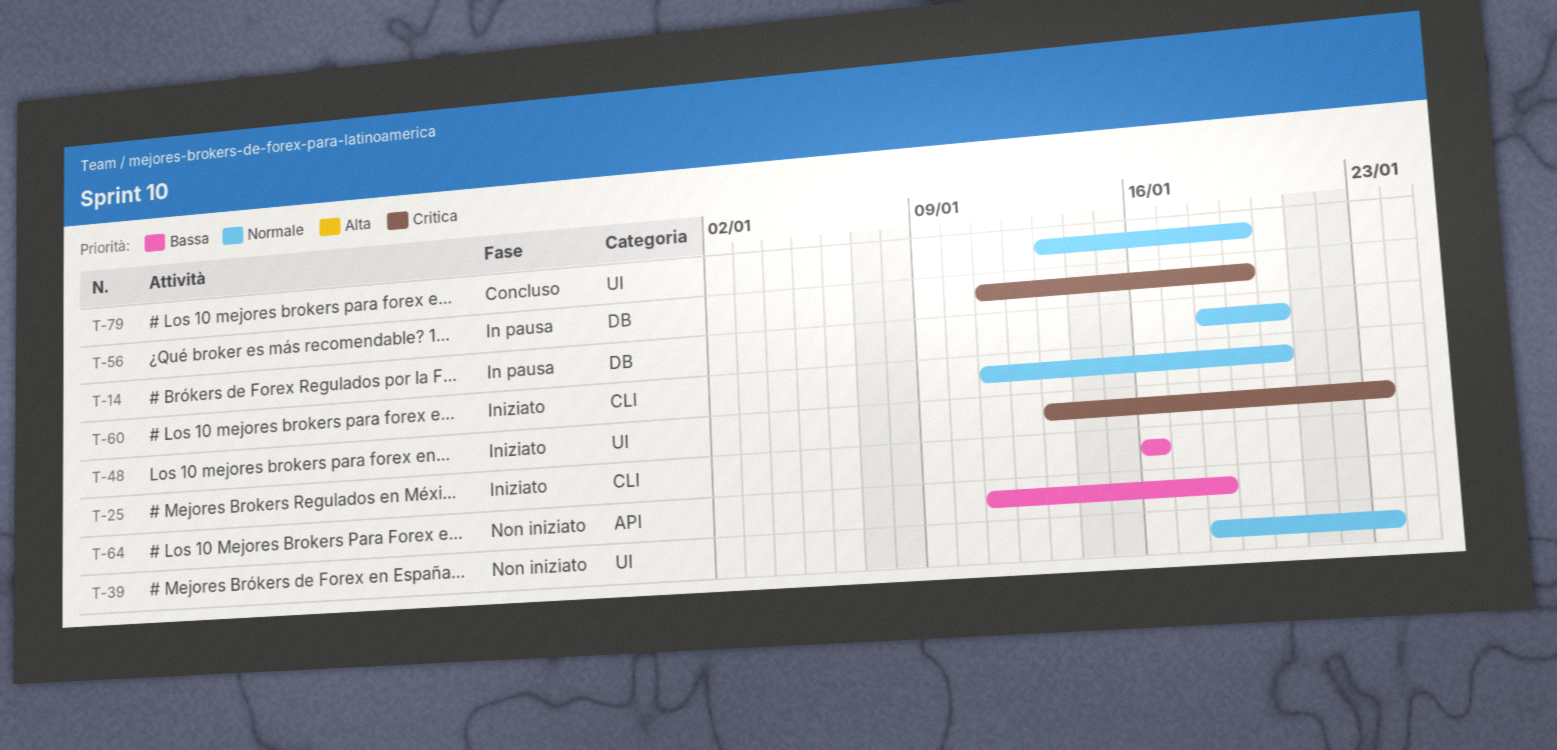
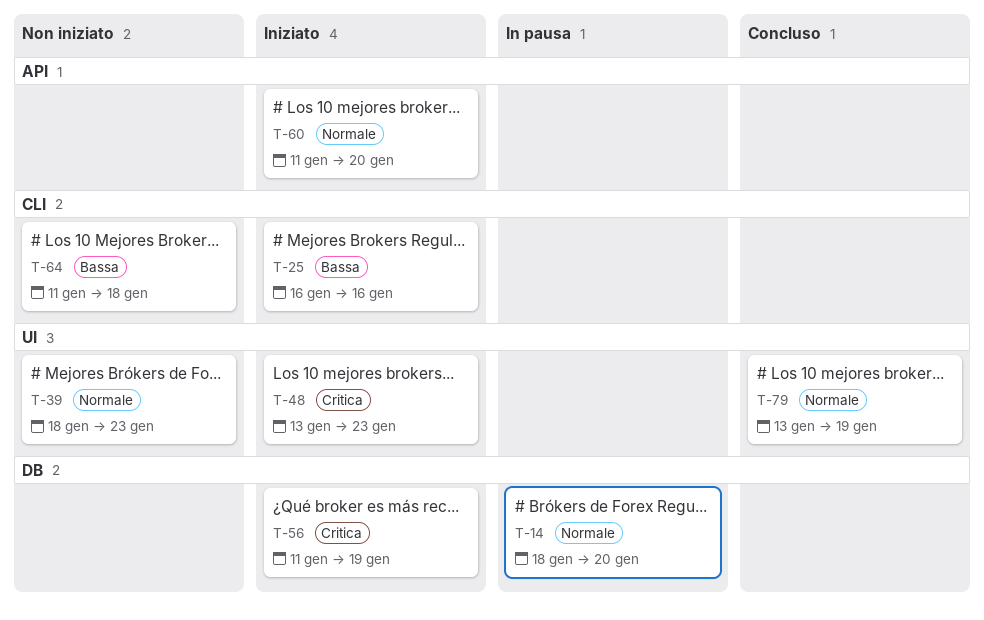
T-56, status: In pausa -> Iniziato
T-60, label: CLI -> API
T-64, label: API -> CLI

